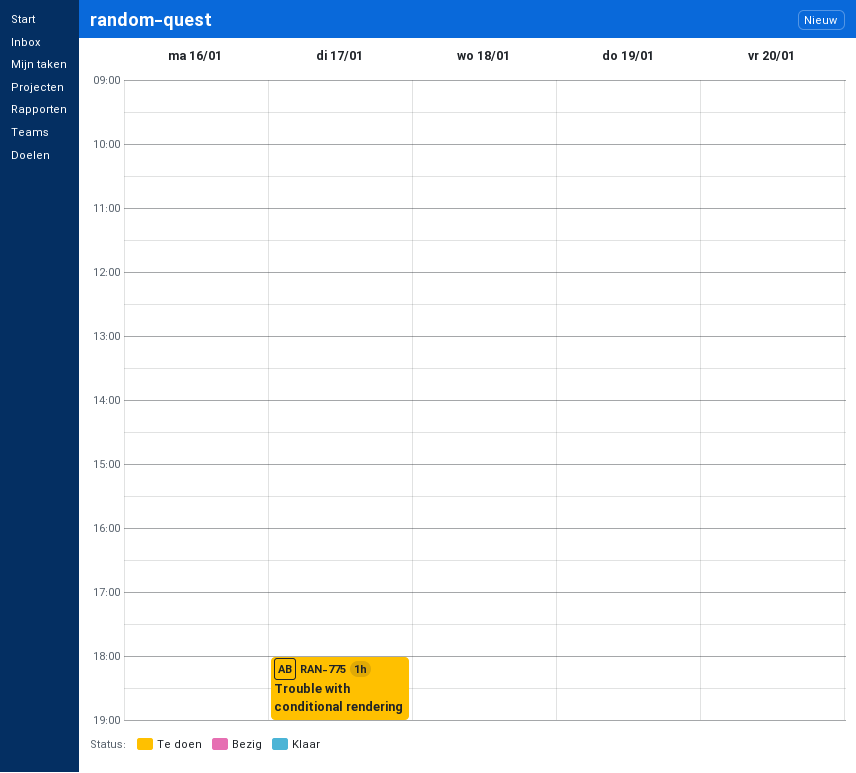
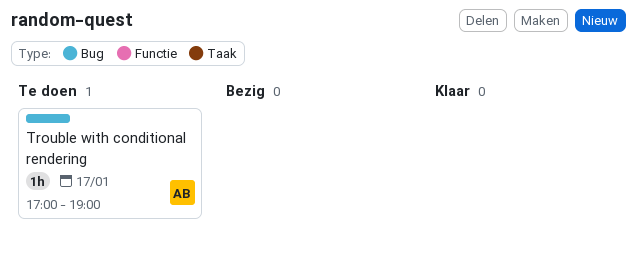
Trouble with conditional rendering, begins: 18:00 -> 17:00

